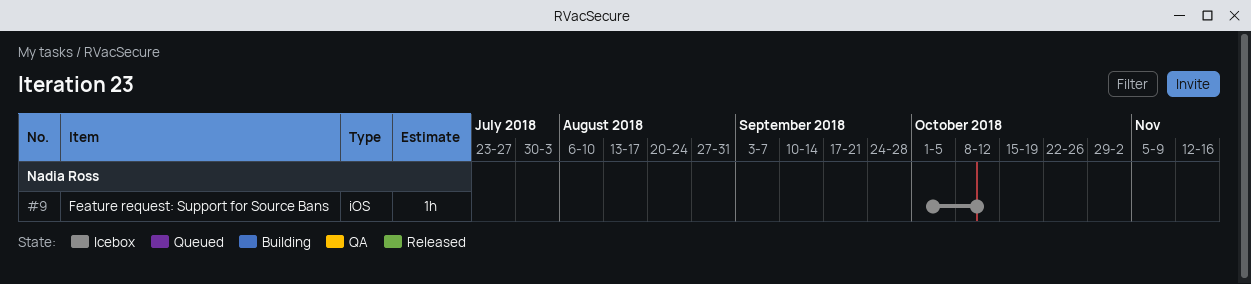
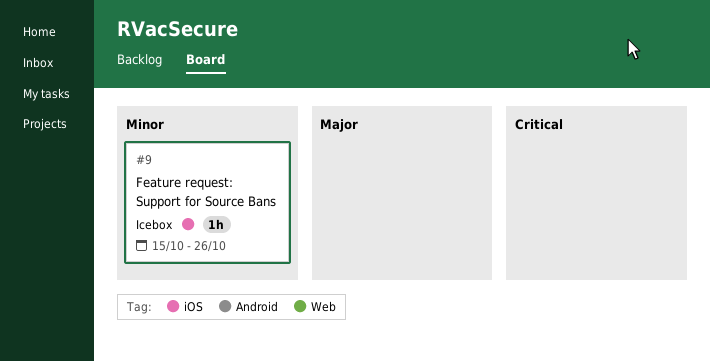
#9, start: Oct 1 -> Oct 15
#9, due: Oct 12 -> Oct 26

